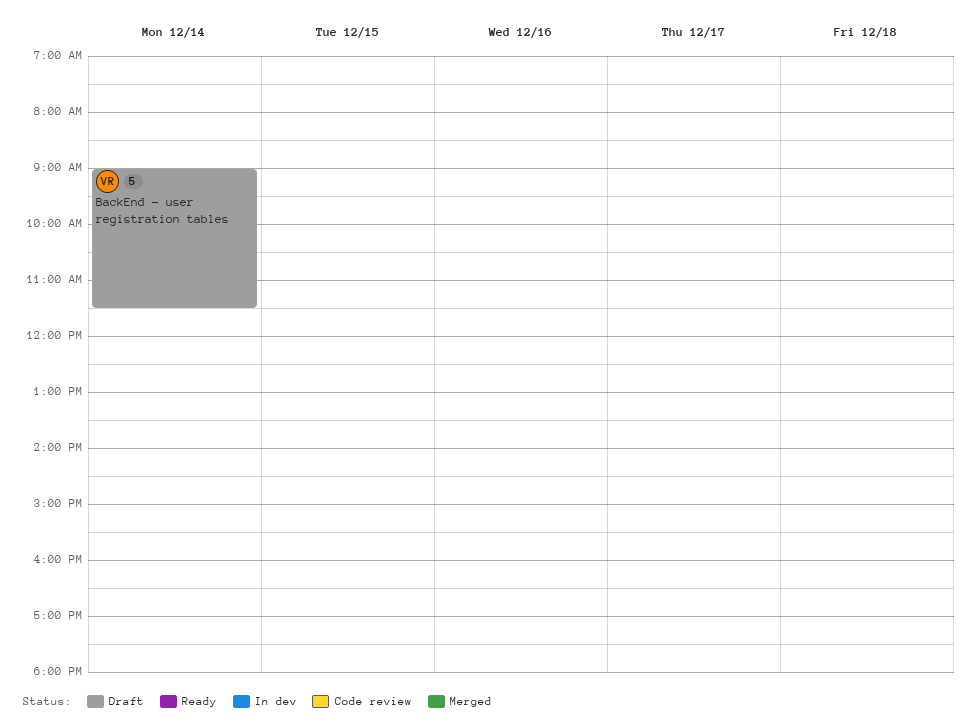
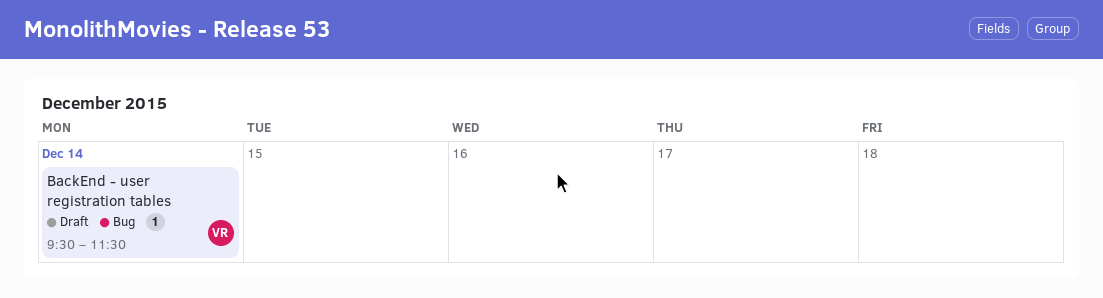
BackEnd - user registration tables, estimate: 5 -> 1
BackEnd - user registration tables, begins: 09:00 -> 09:30

